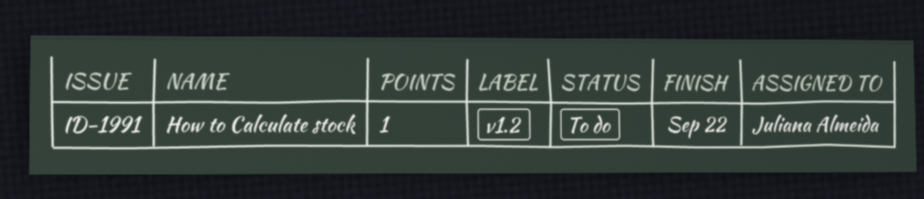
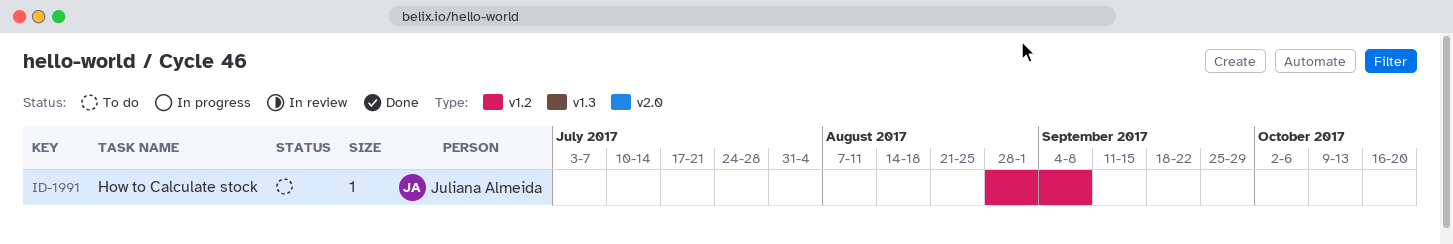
ID-1991, due: Sep 22 -> Sep 8

